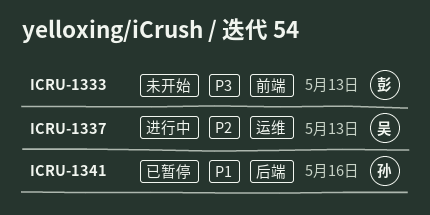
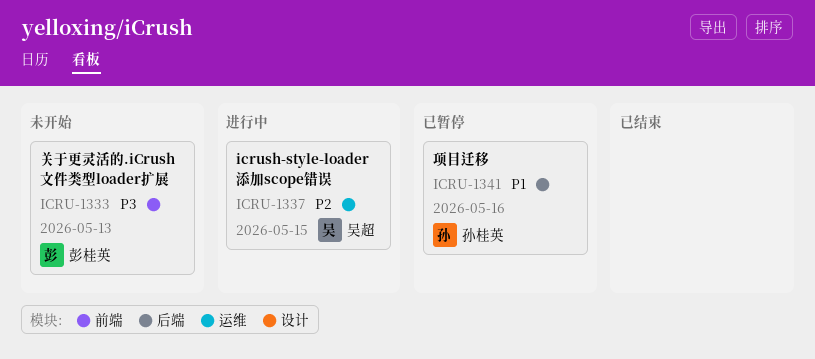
ICRU-1337, due: May 13 -> May 15

